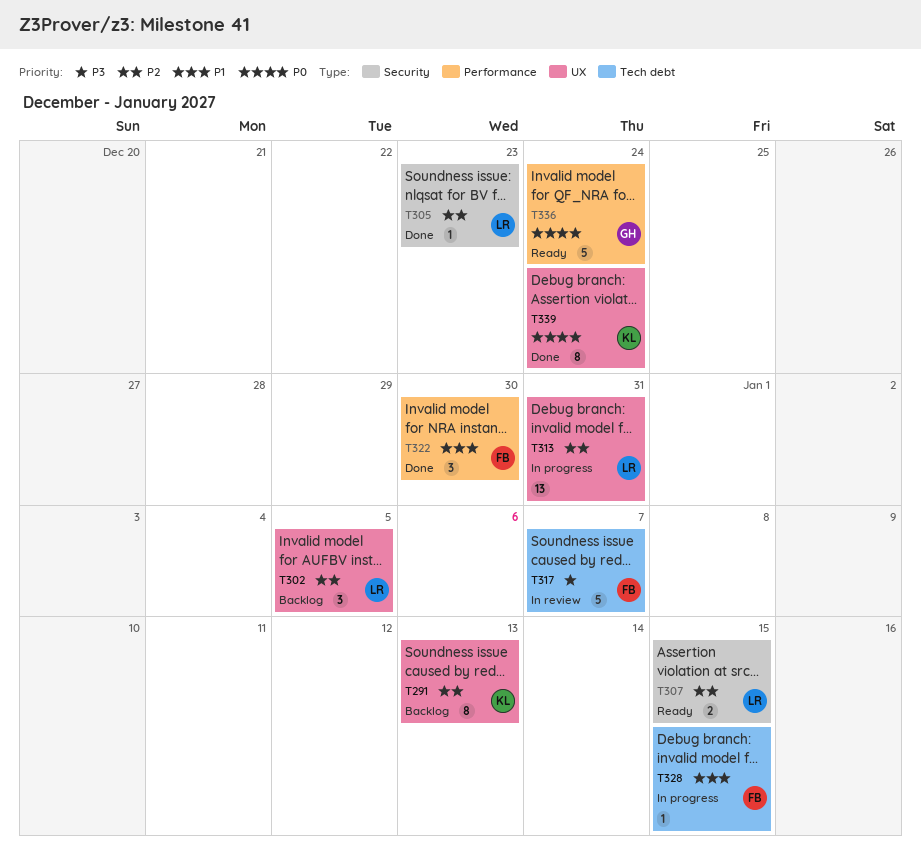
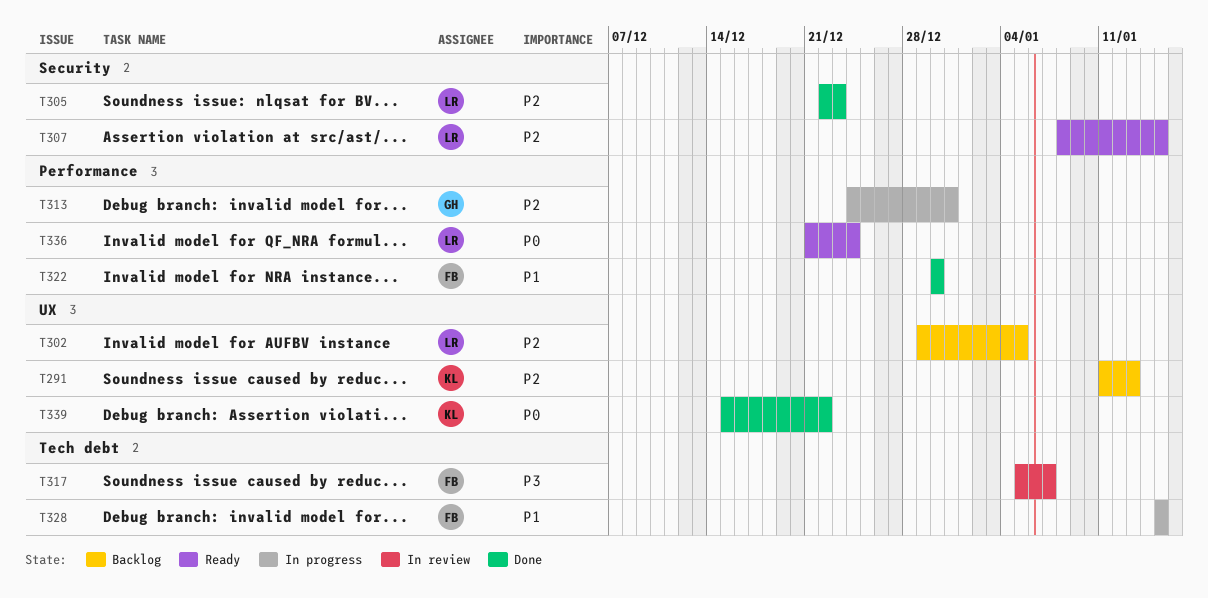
T313, owner: LR -> GH
T313, label: UX -> Performance
T336, owner: GH -> LR
T339, due: Dec 24 -> Dec 22

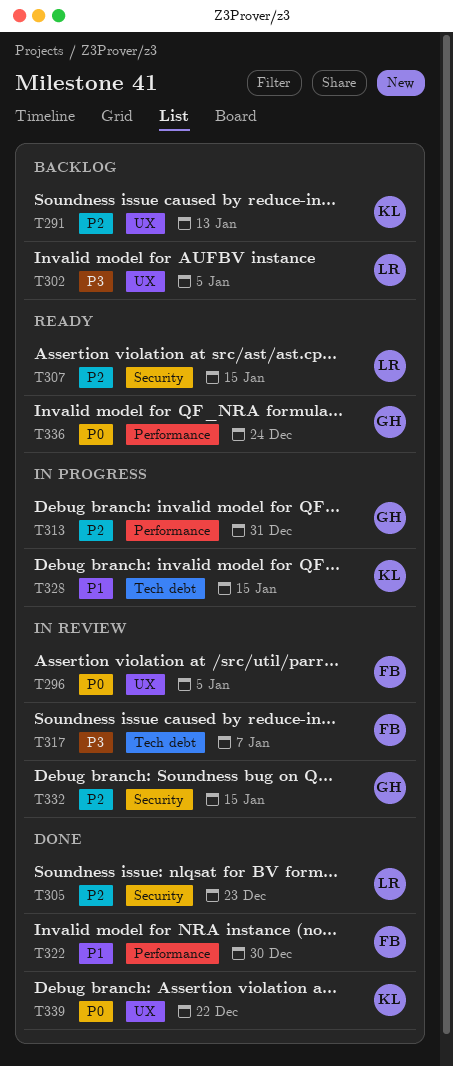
T296: none -> present
T302, priority: P2 -> P3
T328, owner: FB -> KL
T332: none -> present
T336, owner: LR -> GH

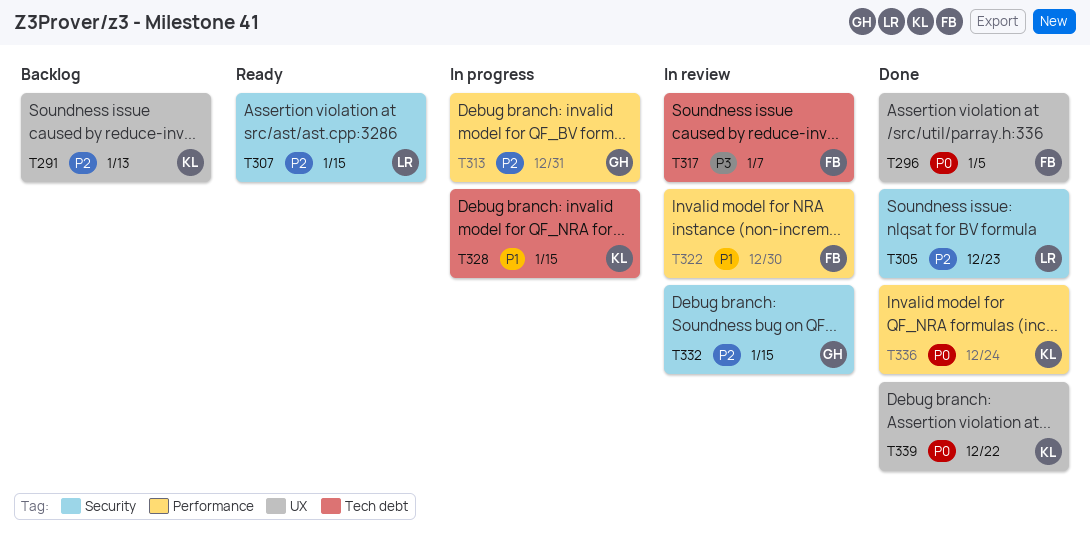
T296, status: In review -> Done
T302: present -> none
T322, status: Done -> In review
T336, status: Ready -> Done
T336, owner: GH -> KL

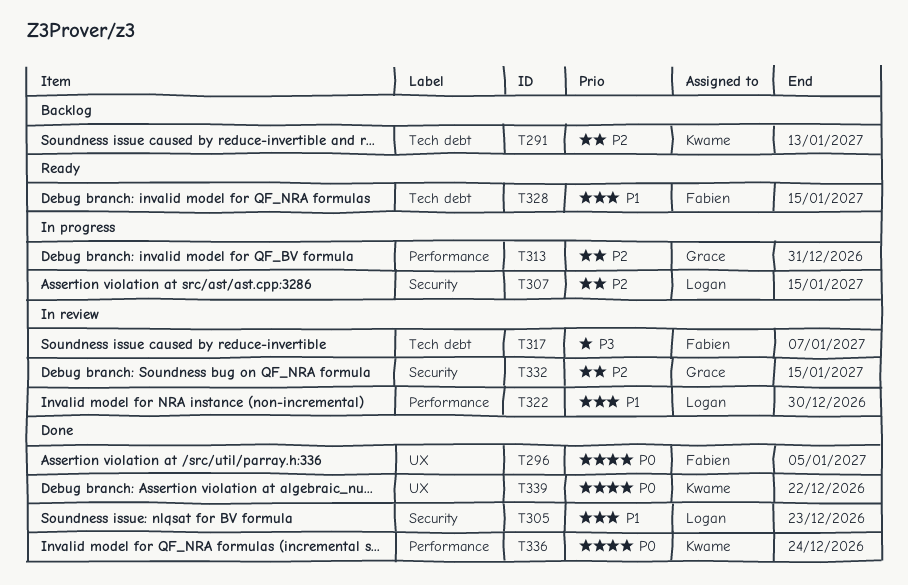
T291, label: UX -> Tech debt
T305, priority: P2 -> P1
T307, status: Ready -> In progress
T322, owner: Fabien -> Logan
T328, status: In progress -> Ready
T328, owner: Kwame -> Fabien

